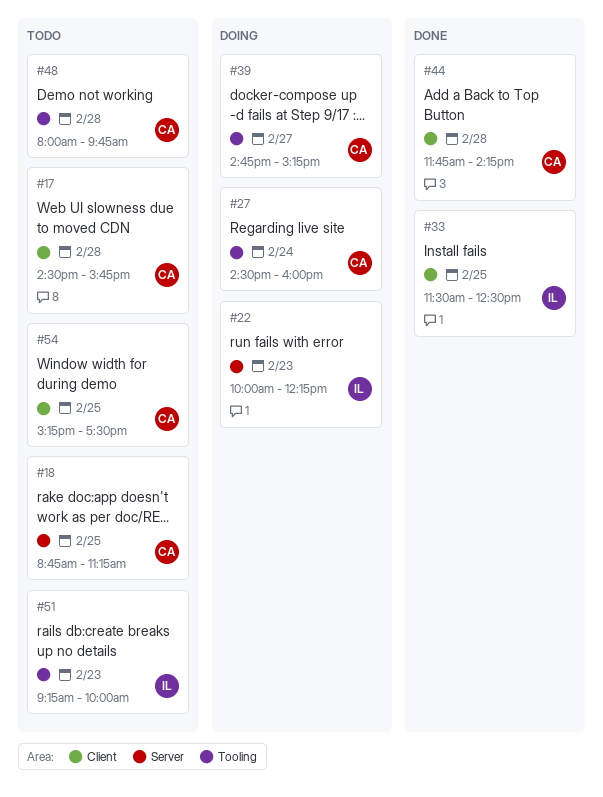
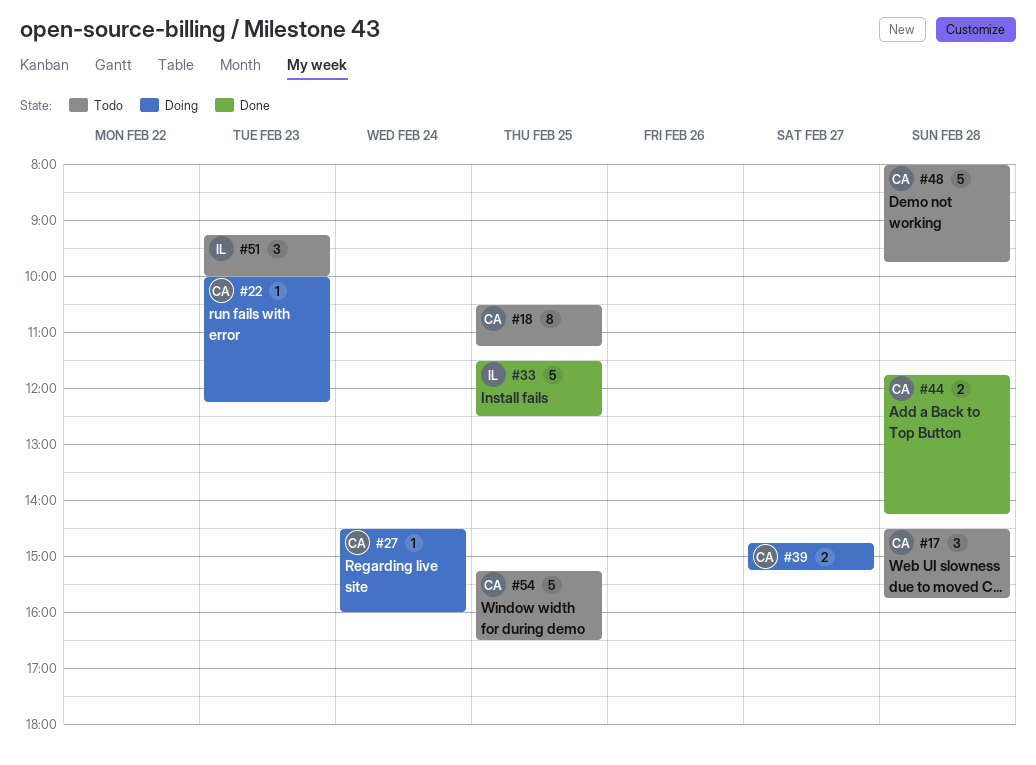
#18, begins: 08:45 -> 10:30
#22, owner: IL -> CA
#54, ends: 17:30 -> 16:30

